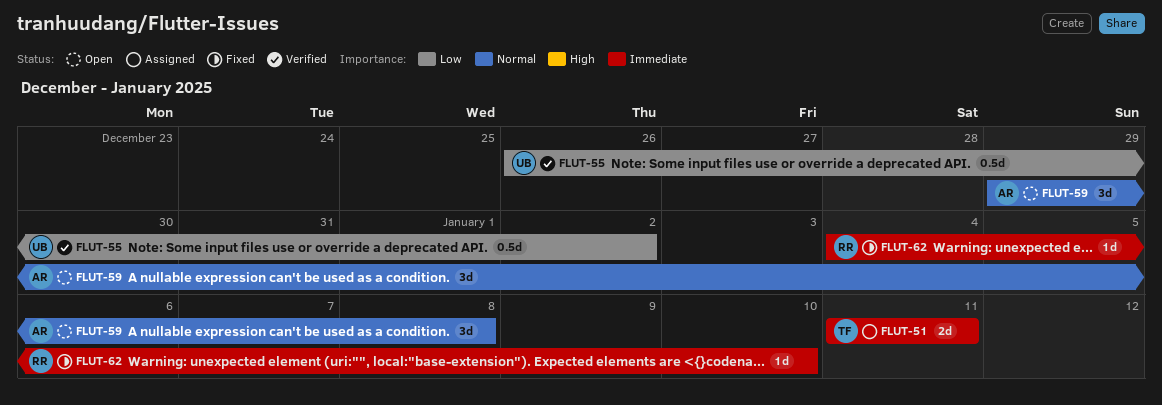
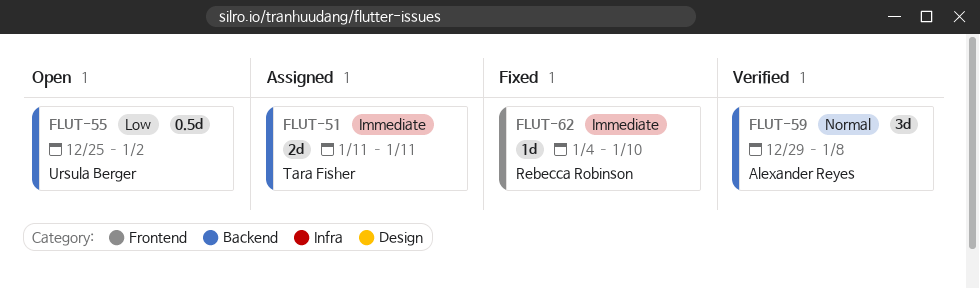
FLUT-55, status: Verified -> Open
FLUT-55, start: Dec 26 -> Dec 25
FLUT-59, status: Open -> Verified

